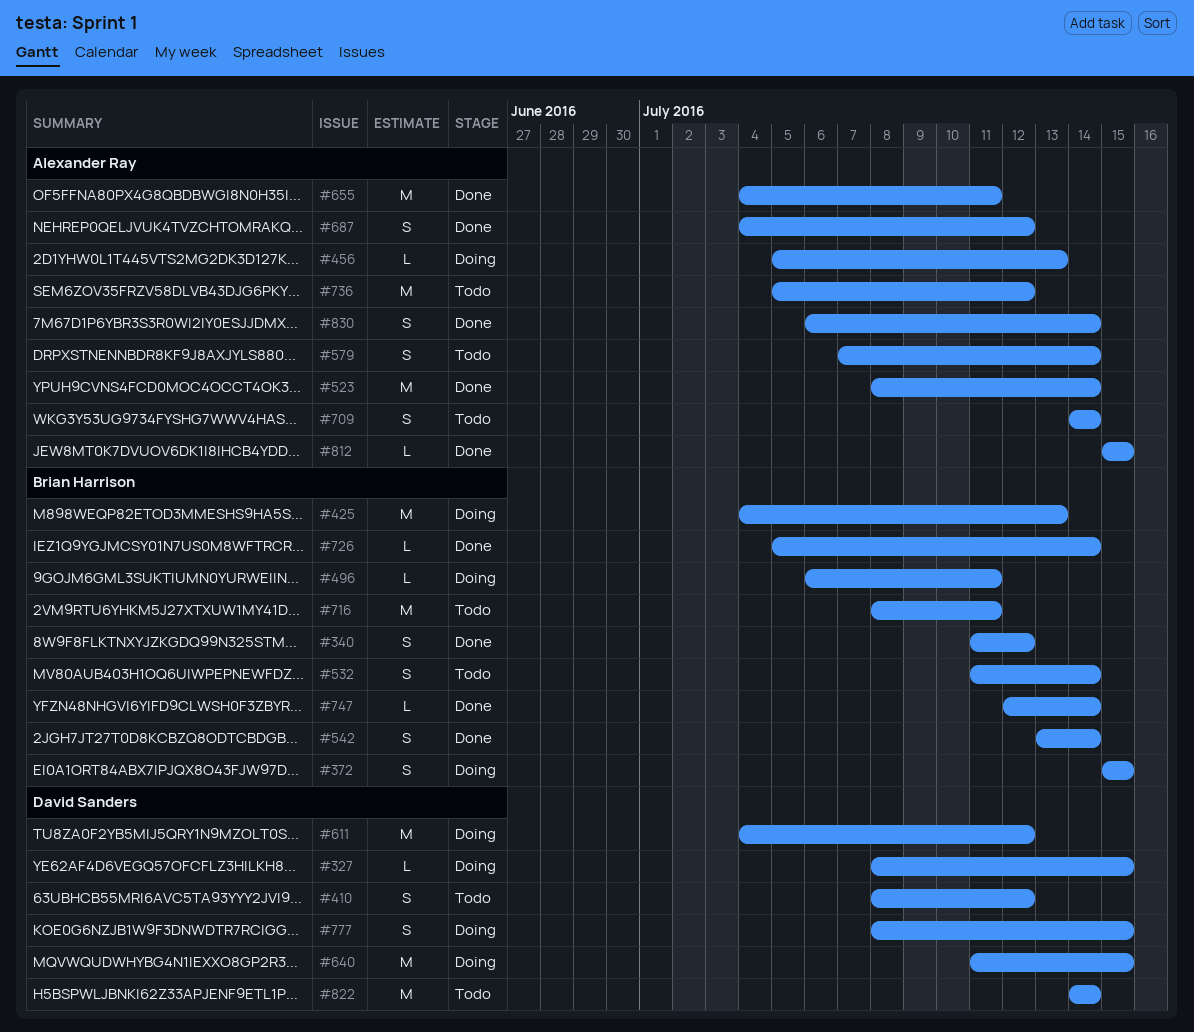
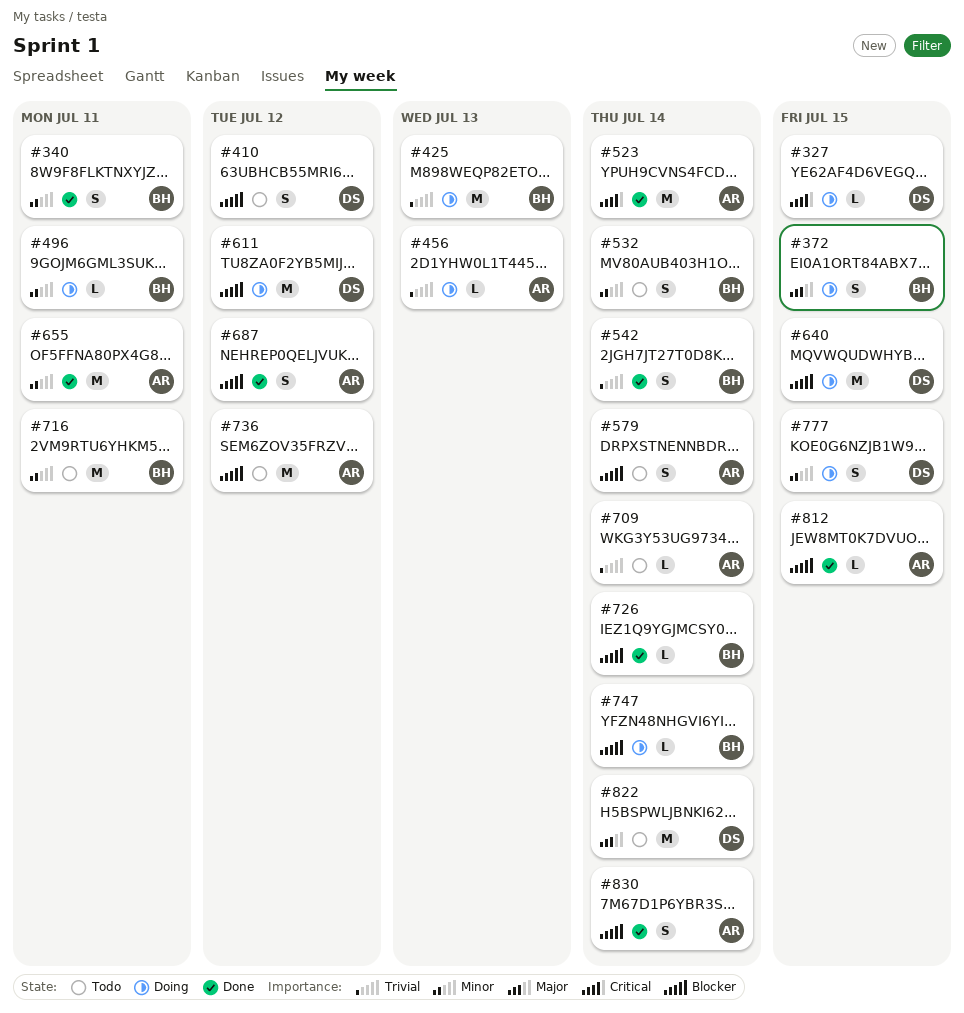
#340, due: Jul 12 -> Jul 11
#709, estimate: S -> L
#747, status: Done -> Doing

